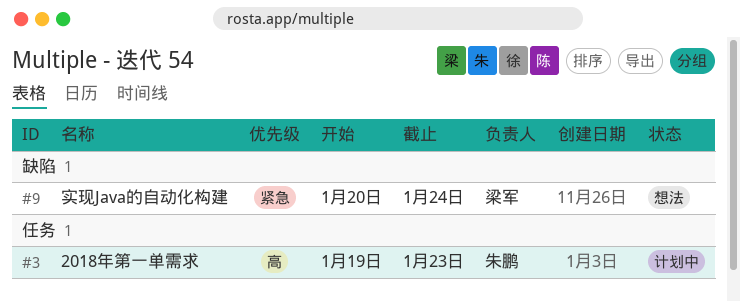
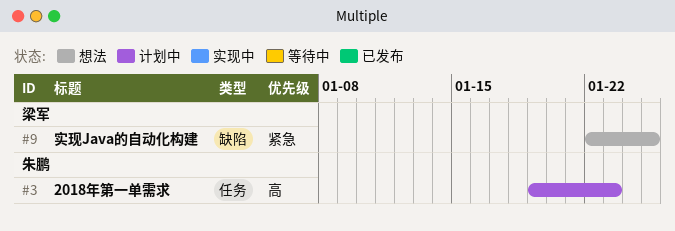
#9, start: Jan 20 -> Jan 22
#9, due: Jan 24 -> Jan 25

